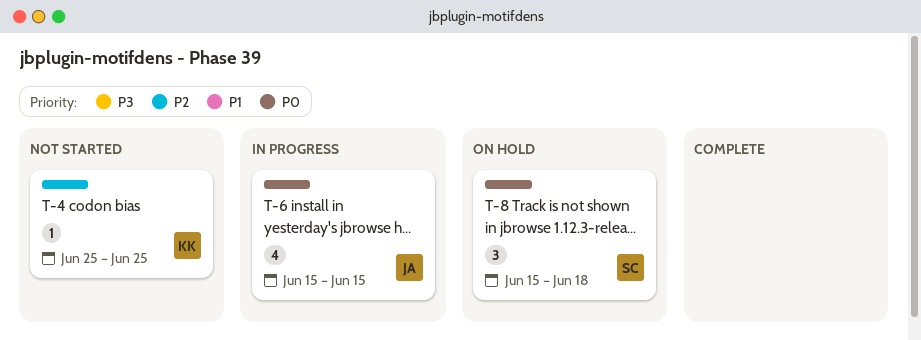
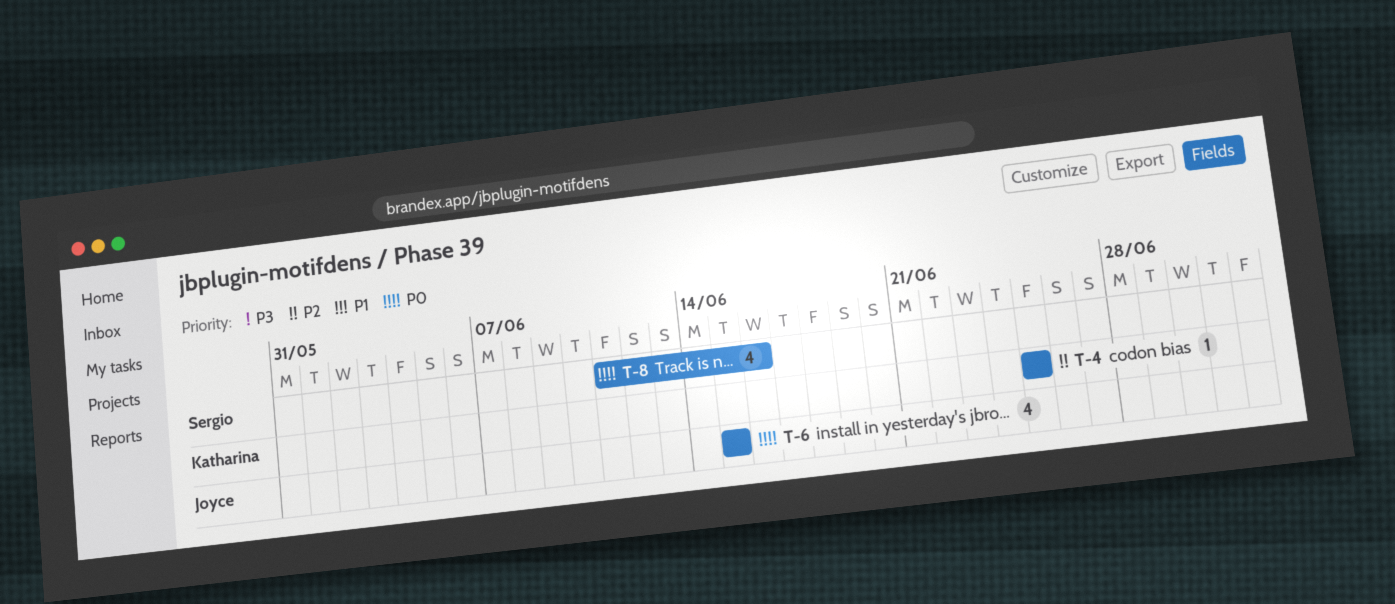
T-8, estimate: 3 -> 4
T-8, start: Jun 15 -> Jun 11
T-8, due: Jun 18 -> Jun 16

